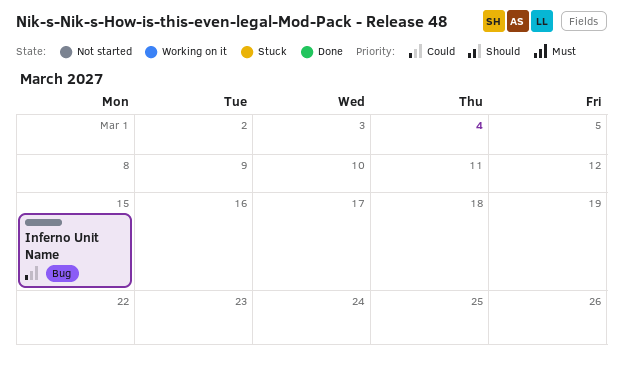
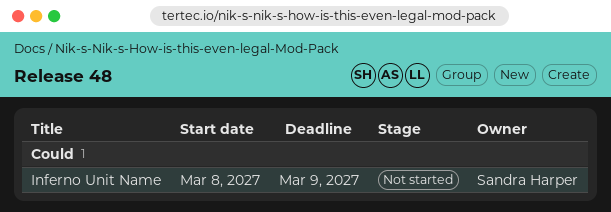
Inferno Unit Name, due: Mar 15 -> Mar 9

